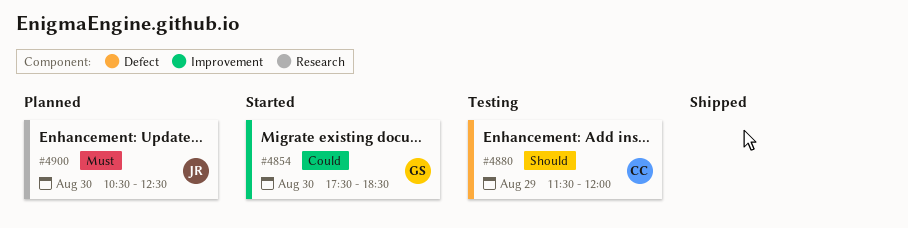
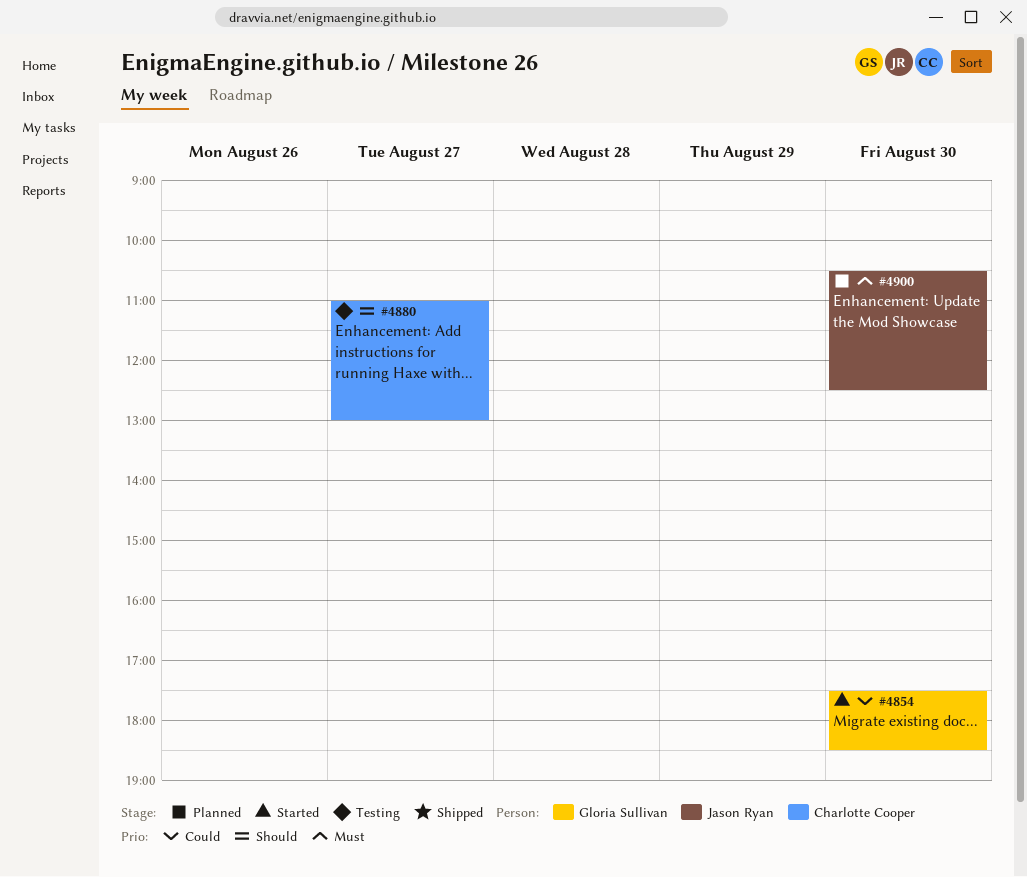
#4880, day: Aug 29 -> Aug 27
#4880, begins: 11:30 -> 11:00
#4880, ends: 12:00 -> 13:00

